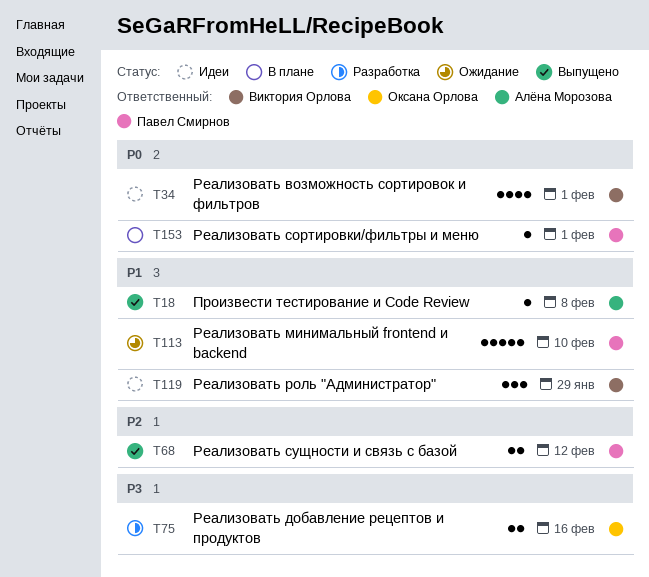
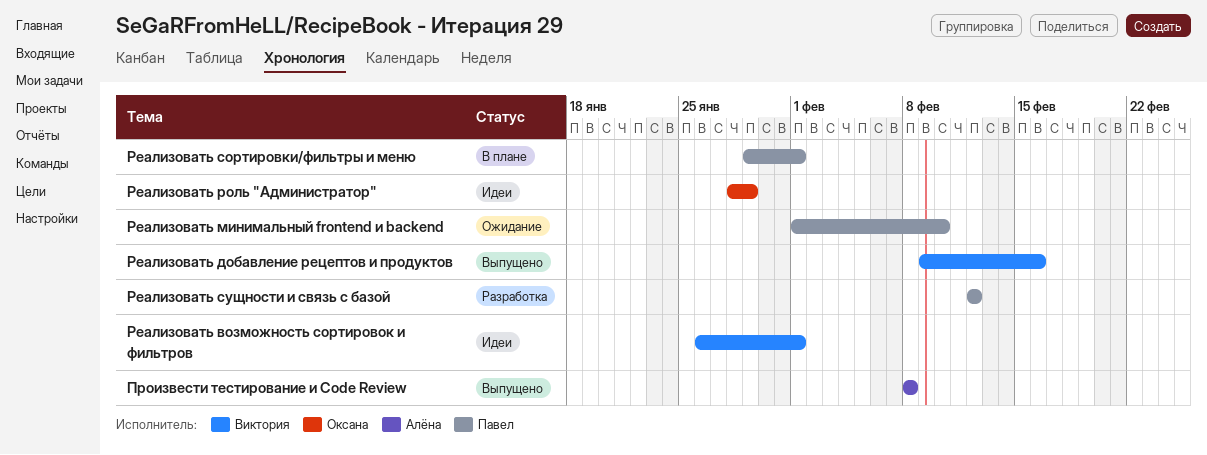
Реализовать добавление рецептов и продуктов, status: Разработка -> Выпущено
Реализовать добавление рецептов и продуктов, owner: Оксана Орлова -> Виктория Орлова
Реализовать роль "Администратор", owner: Виктория Орлова -> Оксана Орлова
Реализовать сущности и связь с базой, status: Выпущено -> Разработка

